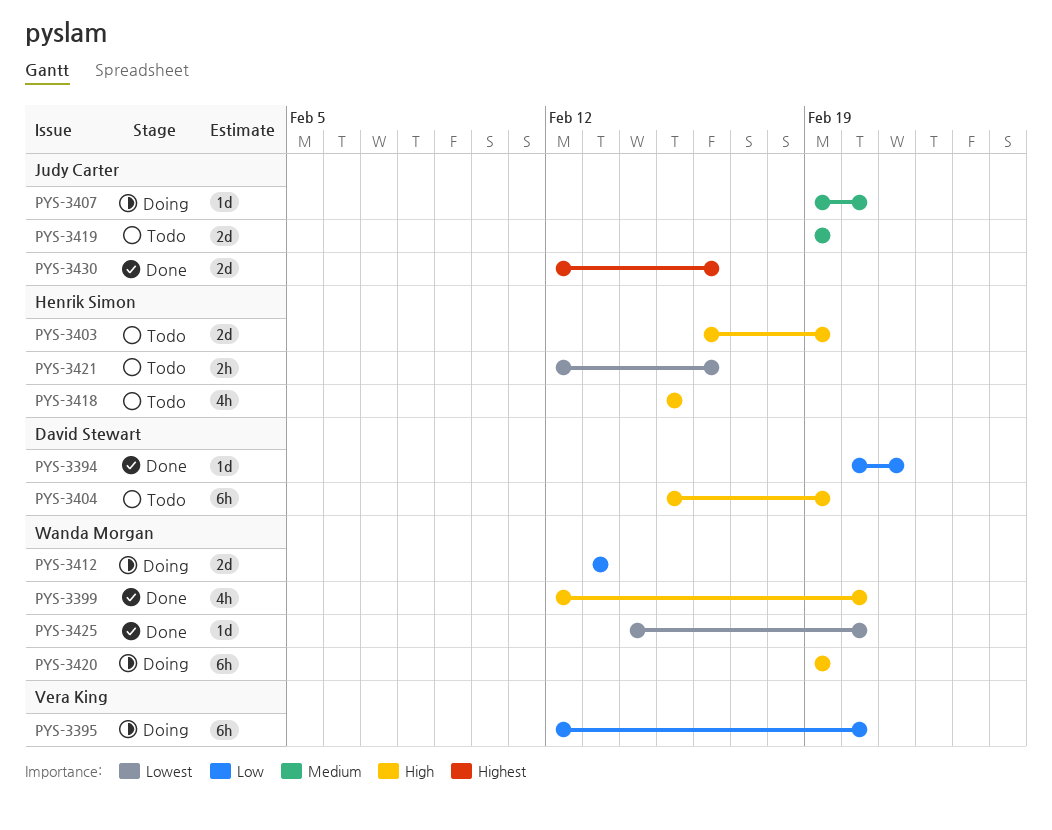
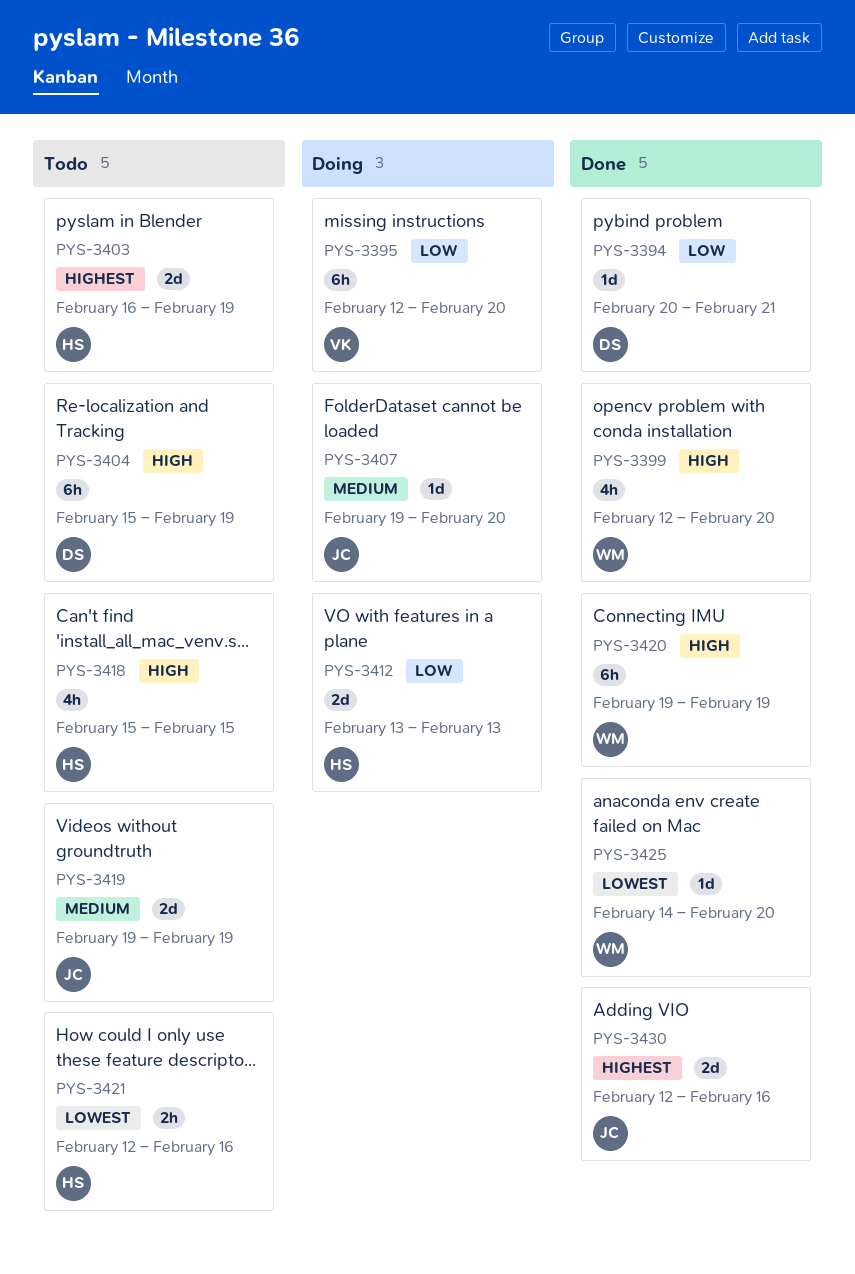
PYS-3403, priority: High -> Highest
PYS-3412, owner: Wanda Morgan -> Henrik Simon
PYS-3420, status: Doing -> Done

